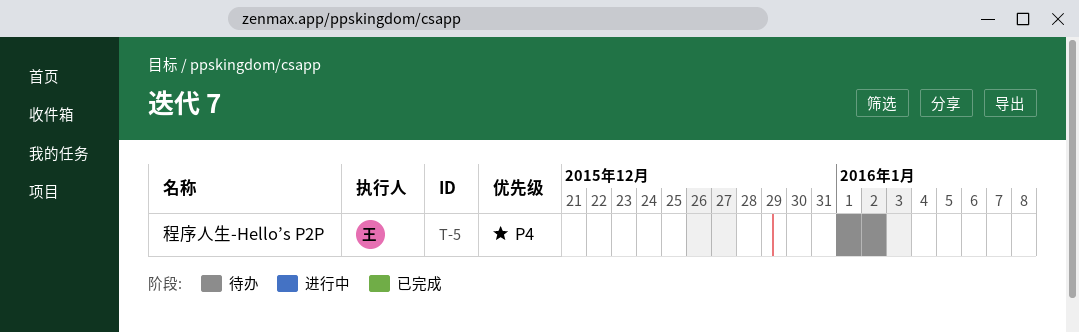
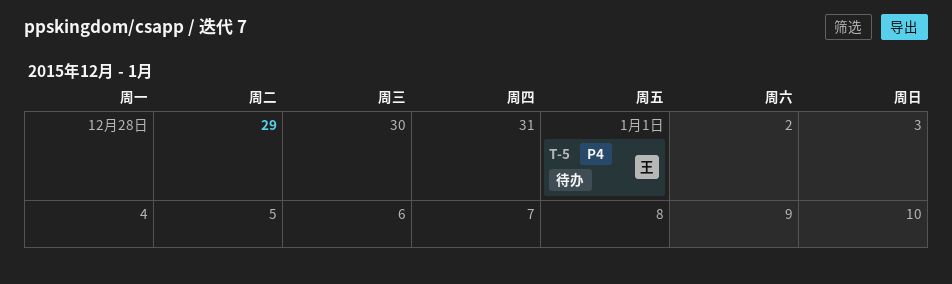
T-5, due: Jan 2 -> Jan 1

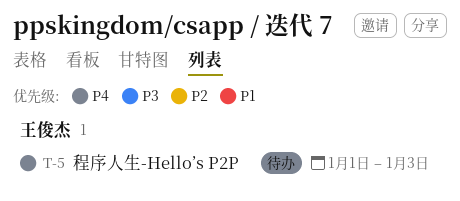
T-5, due: Jan 1 -> Jan 3

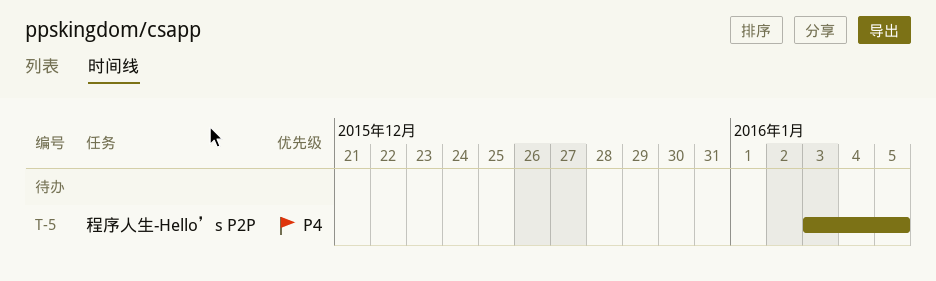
T-5, start: Jan 1 -> Jan 3
T-5, due: Jan 3 -> Jan 5

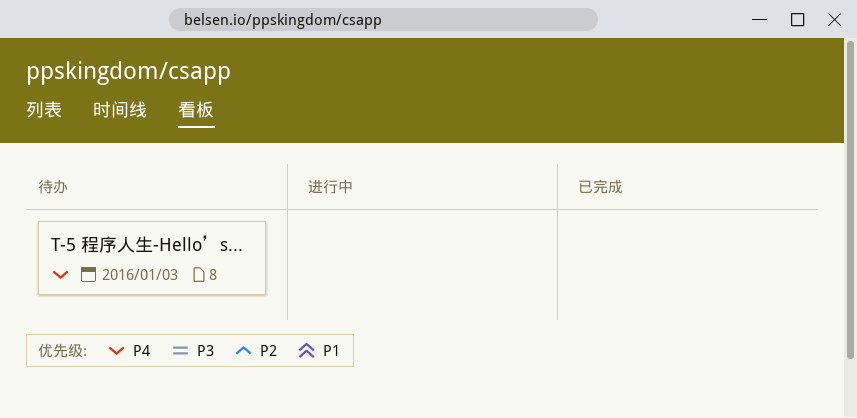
T-5, due: Jan 5 -> Jan 3

